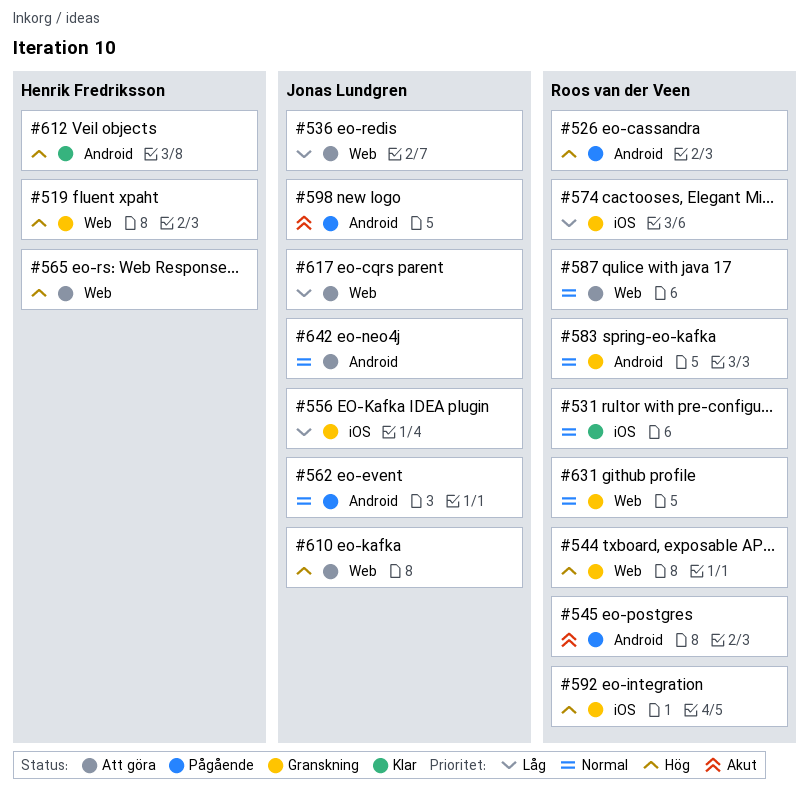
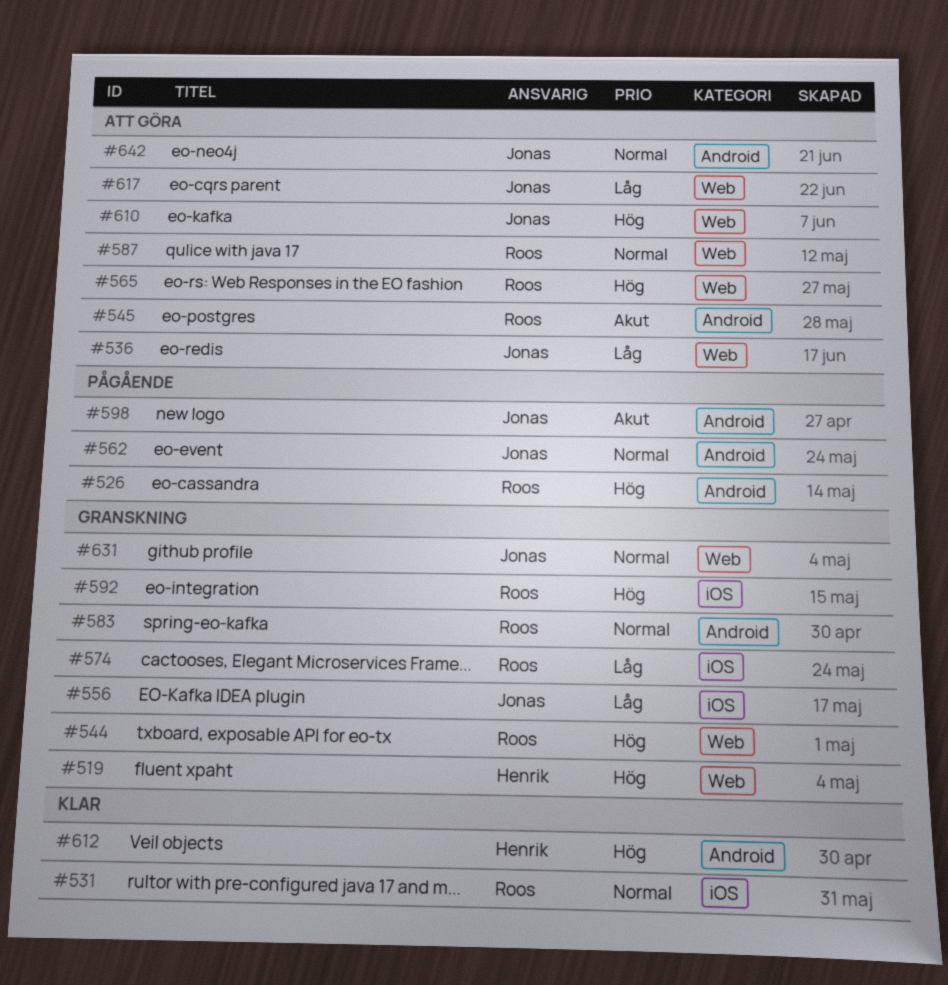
#545, status: Pågående -> Att göra
#565, owner: Henrik Fredriksson -> Roos van der Veen
#631, owner: Roos van der Veen -> Jonas Lundgren

